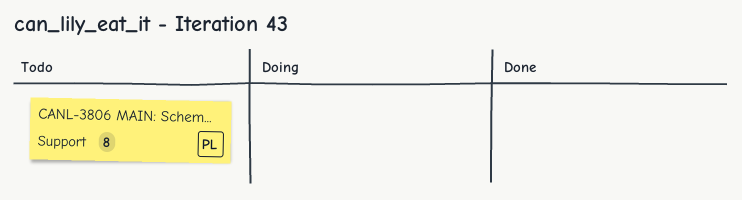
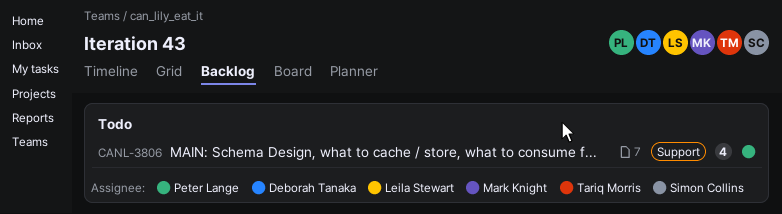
CANL-3806, estimate: 8 -> 4

